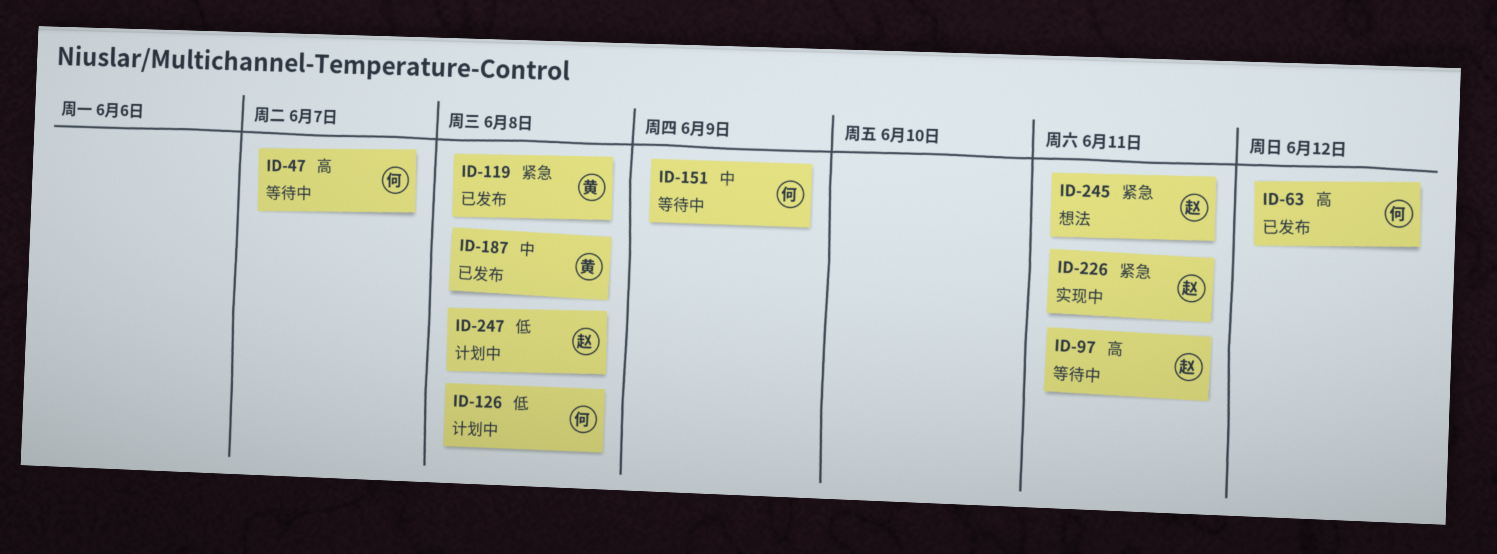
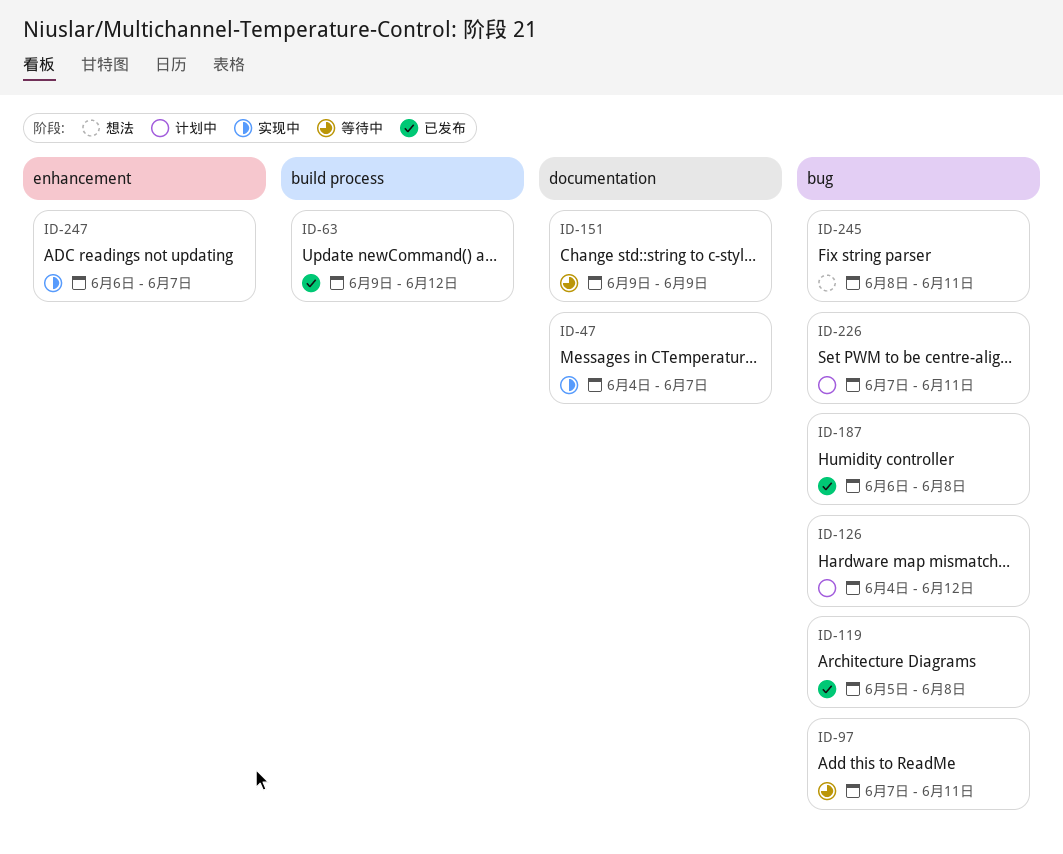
ID-47, status: 等待中 -> 实现中
ID-126, due: Jun 8 -> Jun 12
ID-226, status: 实现中 -> 计划中
ID-247, status: 计划中 -> 实现中
ID-247, due: Jun 8 -> Jun 7

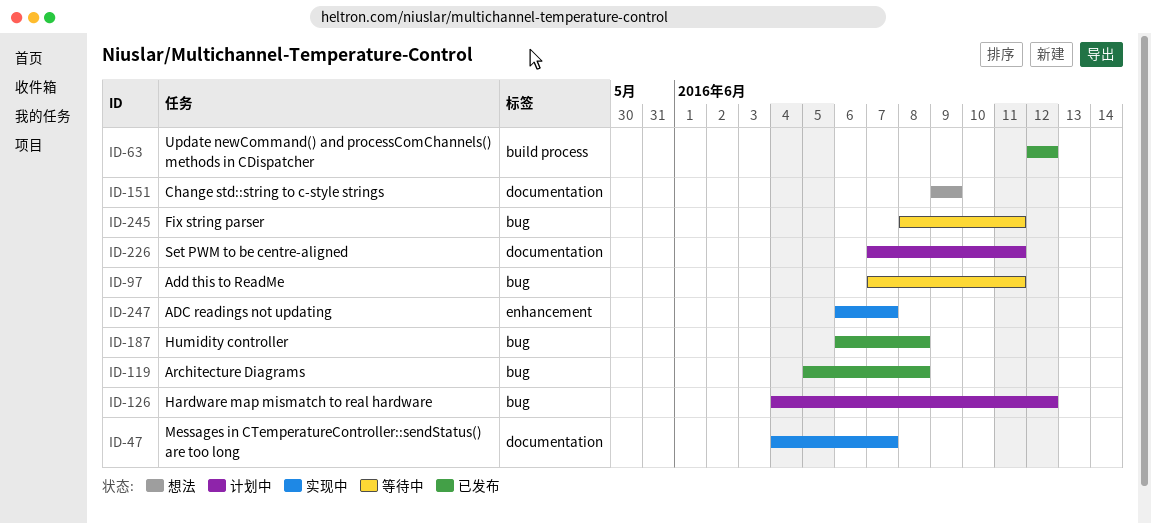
ID-63, start: Jun 9 -> Jun 12
ID-151, status: 等待中 -> 想法
ID-226, label: bug -> documentation
ID-245, status: 想法 -> 等待中

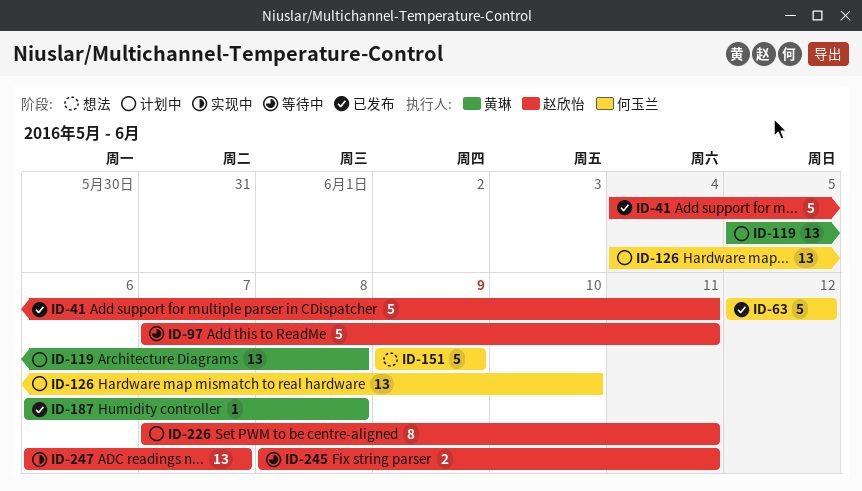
ID-41: none -> present
ID-47: present -> none
ID-119, status: 已发布 -> 计划中
ID-126, due: Jun 12 -> Jun 10

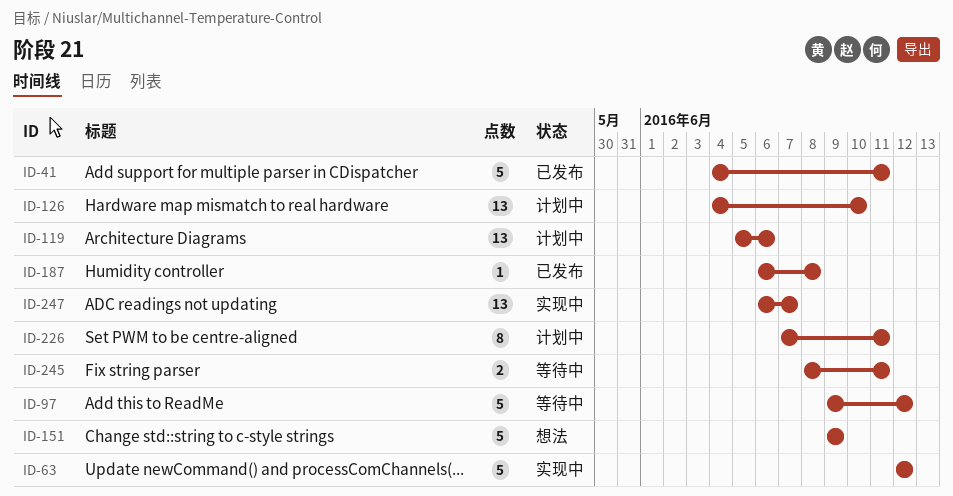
ID-63, status: 已发布 -> 实现中
ID-97, start: Jun 7 -> Jun 9
ID-97, due: Jun 11 -> Jun 12
ID-119, due: Jun 8 -> Jun 6

